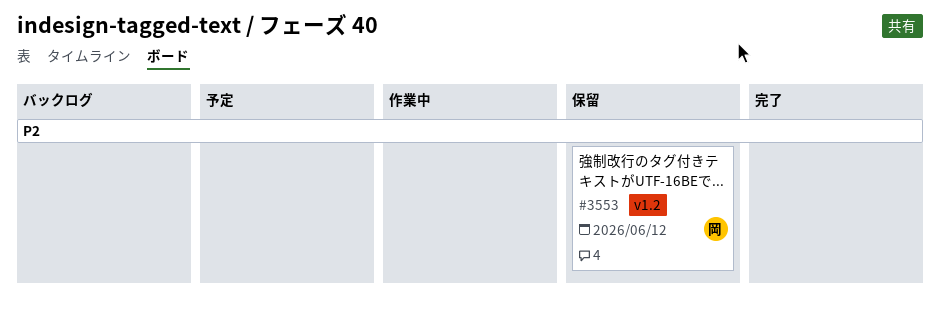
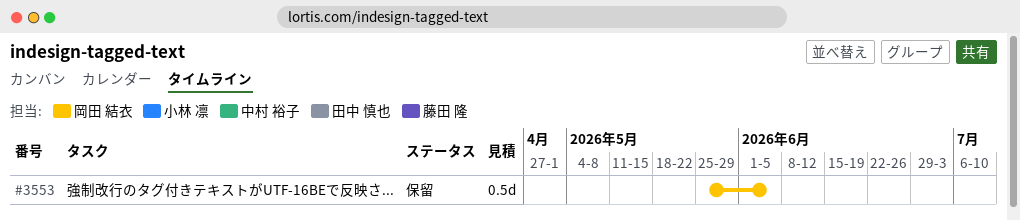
#3553, due: Jun 12 -> Jun 5

